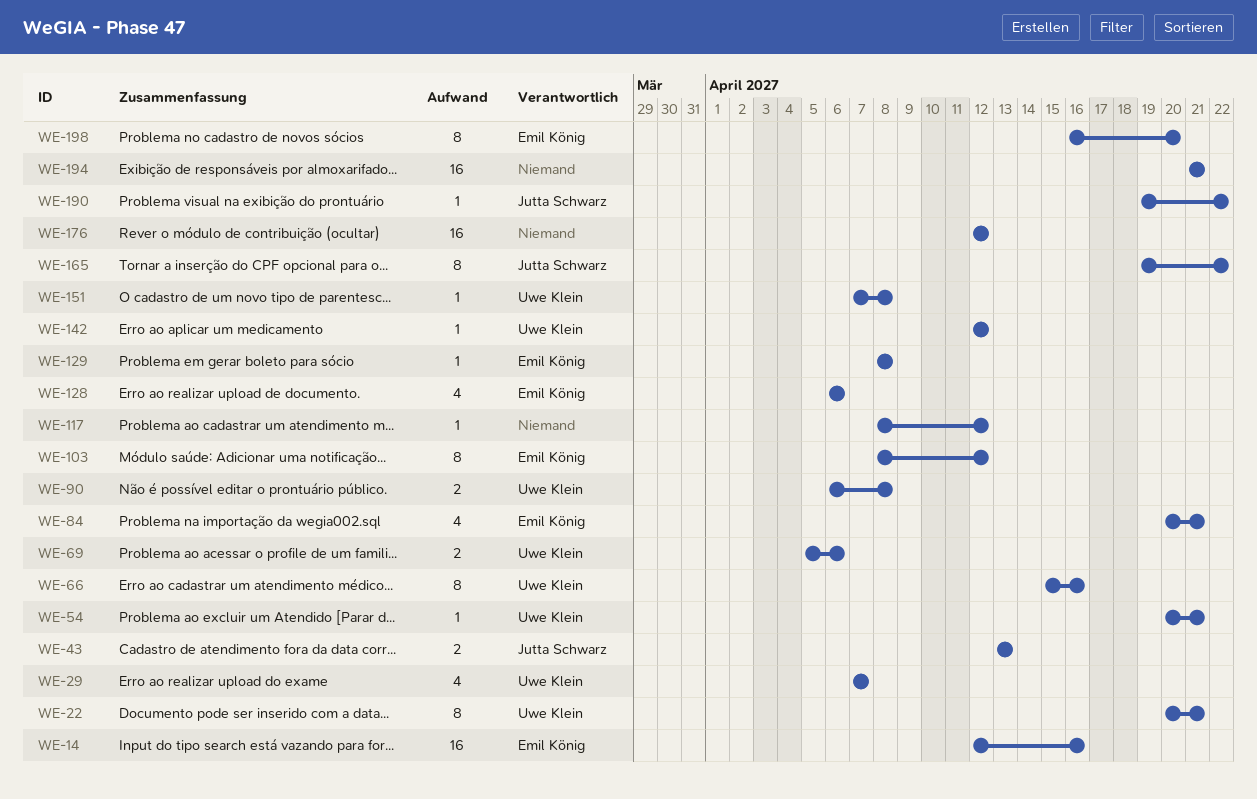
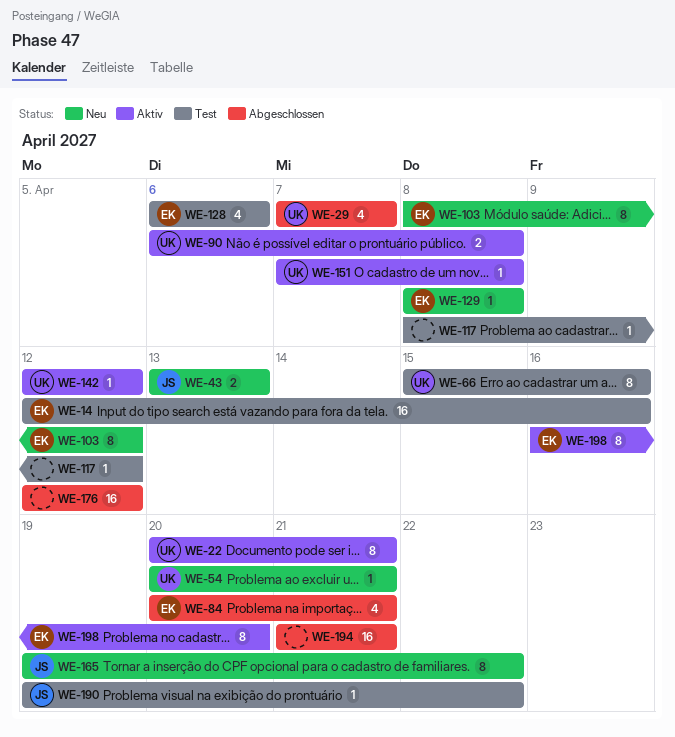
WE-69: present -> none

